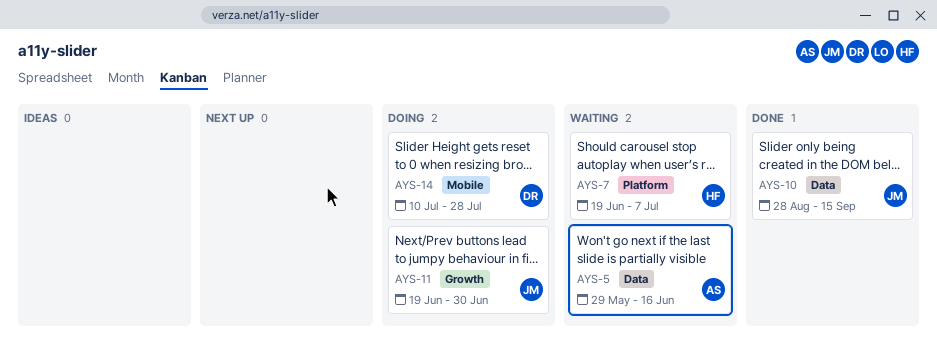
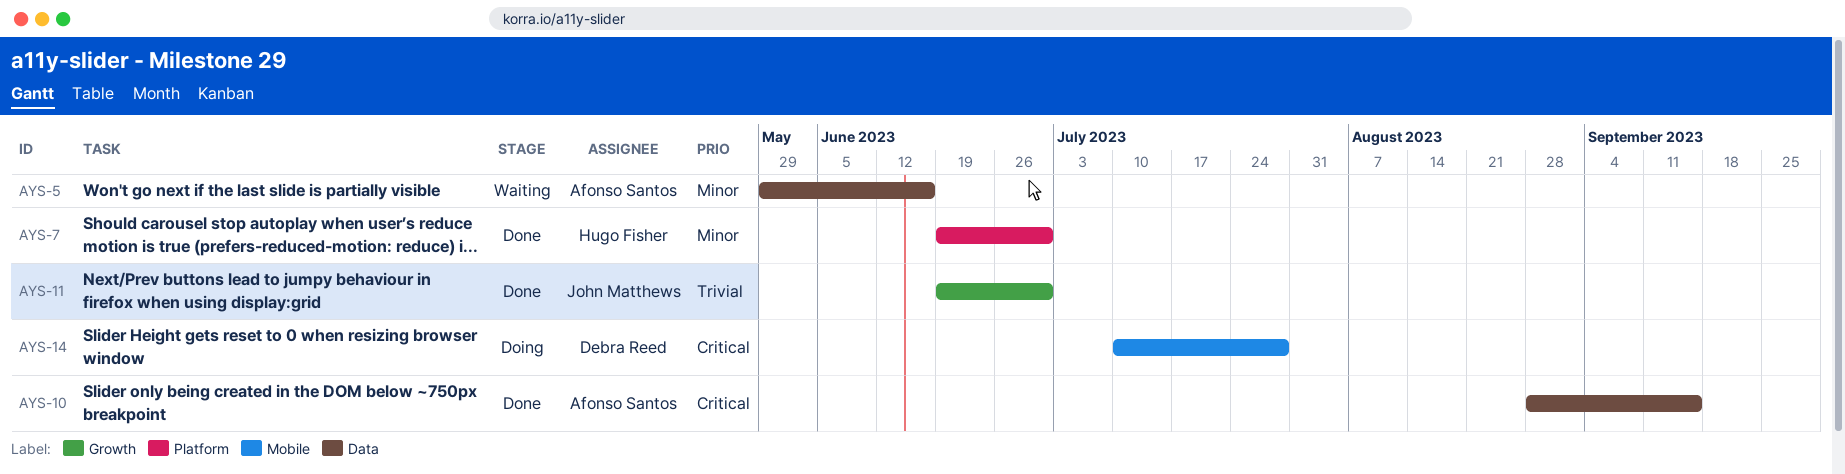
AYS-7, status: Waiting -> Done
AYS-7, due: Jul 7 -> Jun 30
AYS-10, owner: John Matthews -> Afonso Santos
AYS-11, status: Doing -> Done

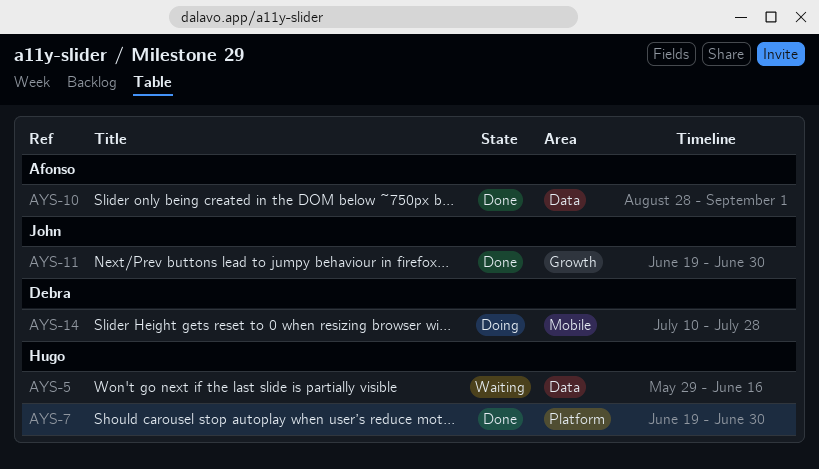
AYS-5, owner: Afonso Santos -> Hugo Fisher
AYS-10, due: Sep 15 -> Sep 1

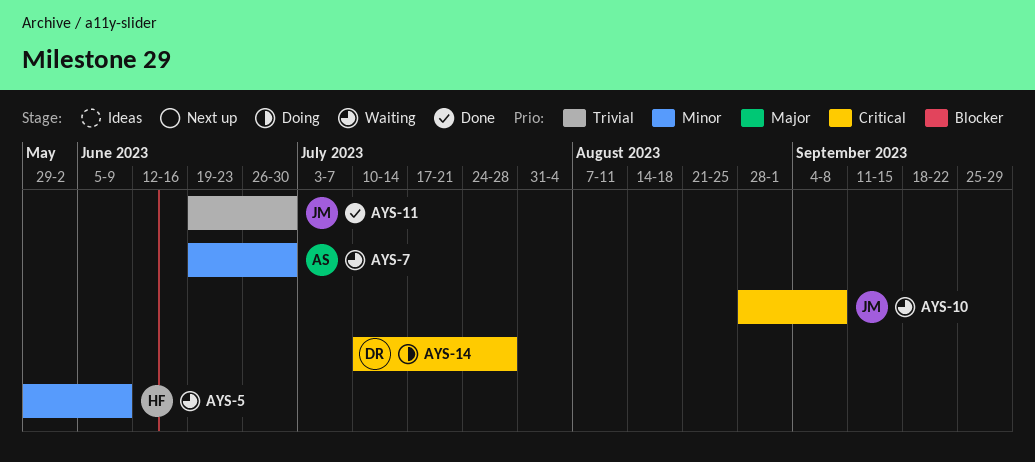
AYS-5, due: Jun 16 -> Jun 9
AYS-7, status: Done -> Waiting
AYS-7, owner: Hugo -> Afonso
AYS-10, status: Done -> Waiting
AYS-10, owner: Afonso -> John
AYS-10, due: Sep 1 -> Sep 8

